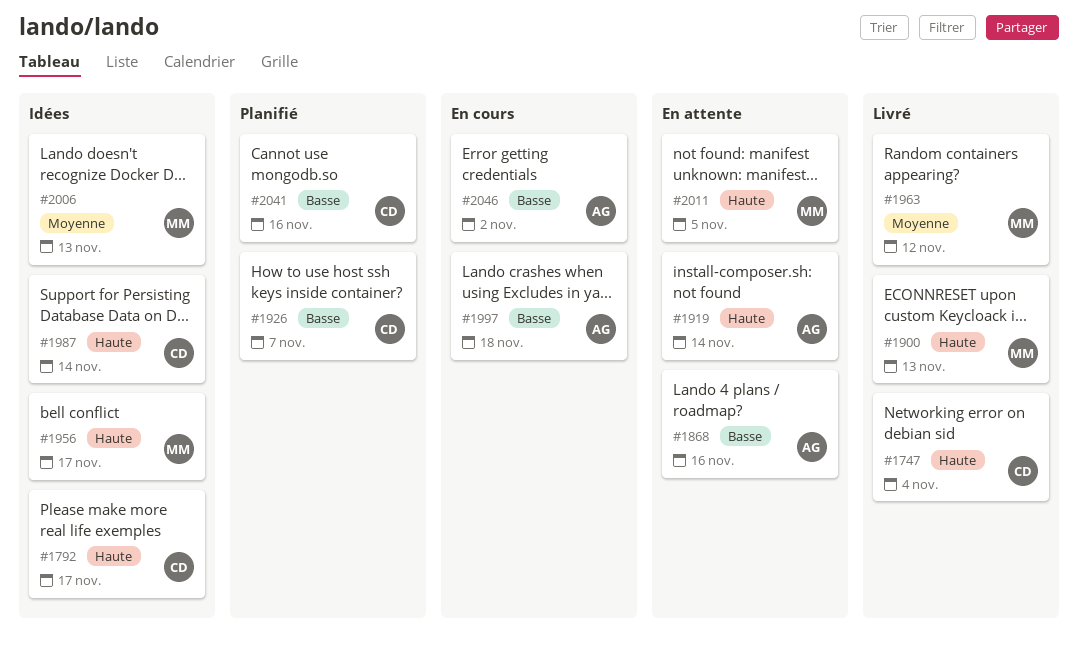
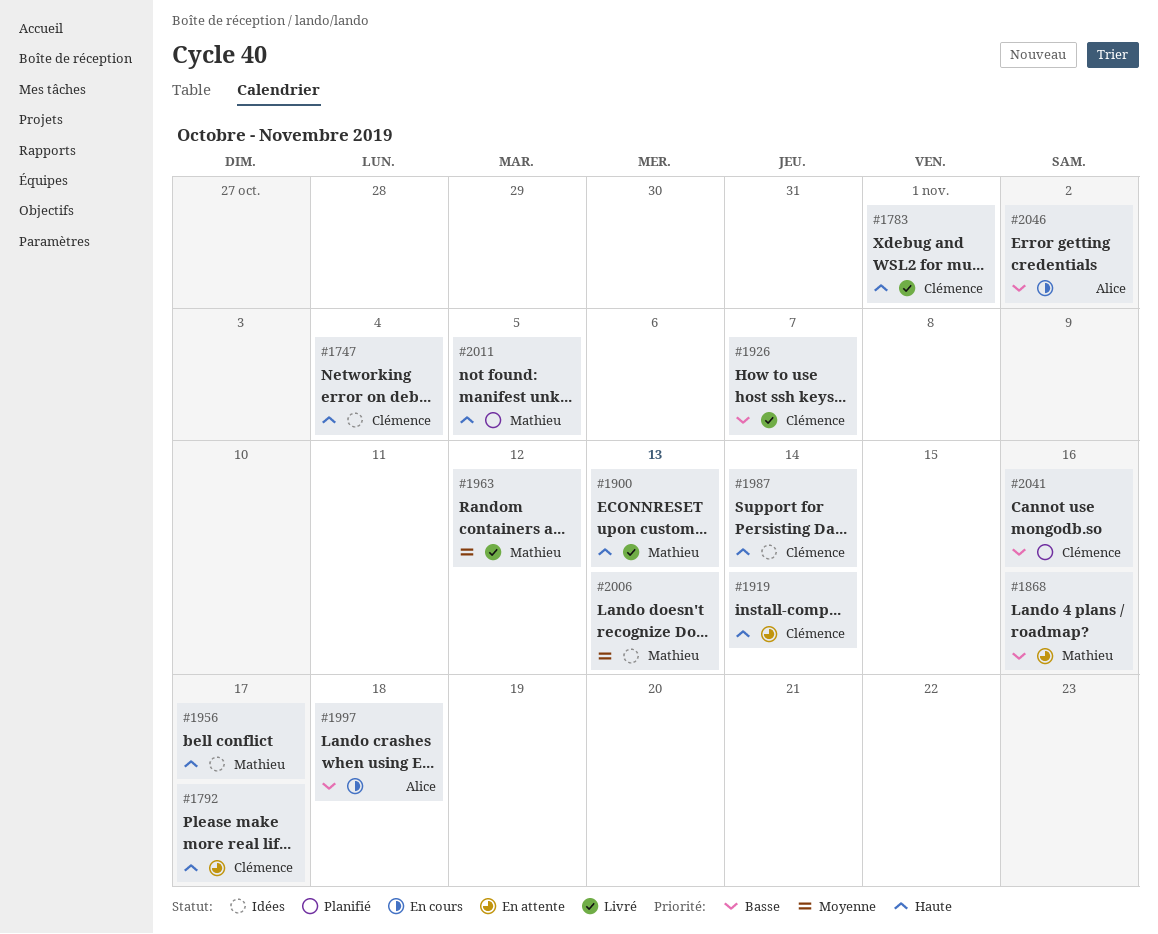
#1747, status: Livré -> Idées
#1783: none -> present
#1792, status: Idées -> En attente
#1868, owner: Alice -> Mathieu
#1919, owner: Alice -> Clémence
#1926, status: Planifié -> Livré
#2011, status: En attente -> Planifié

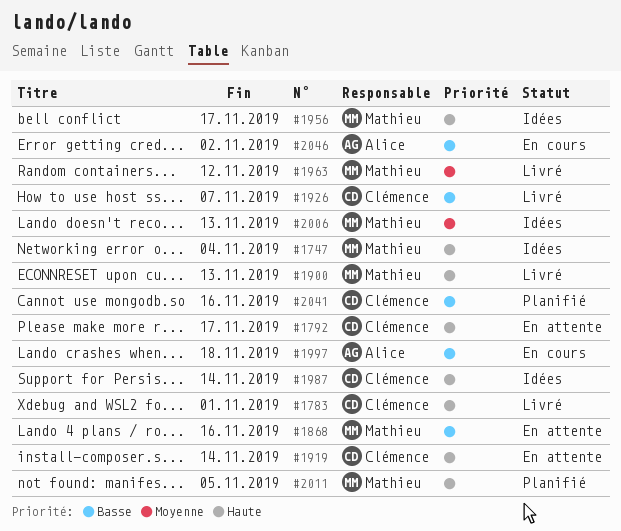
#1747, owner: Clémence -> Mathieu

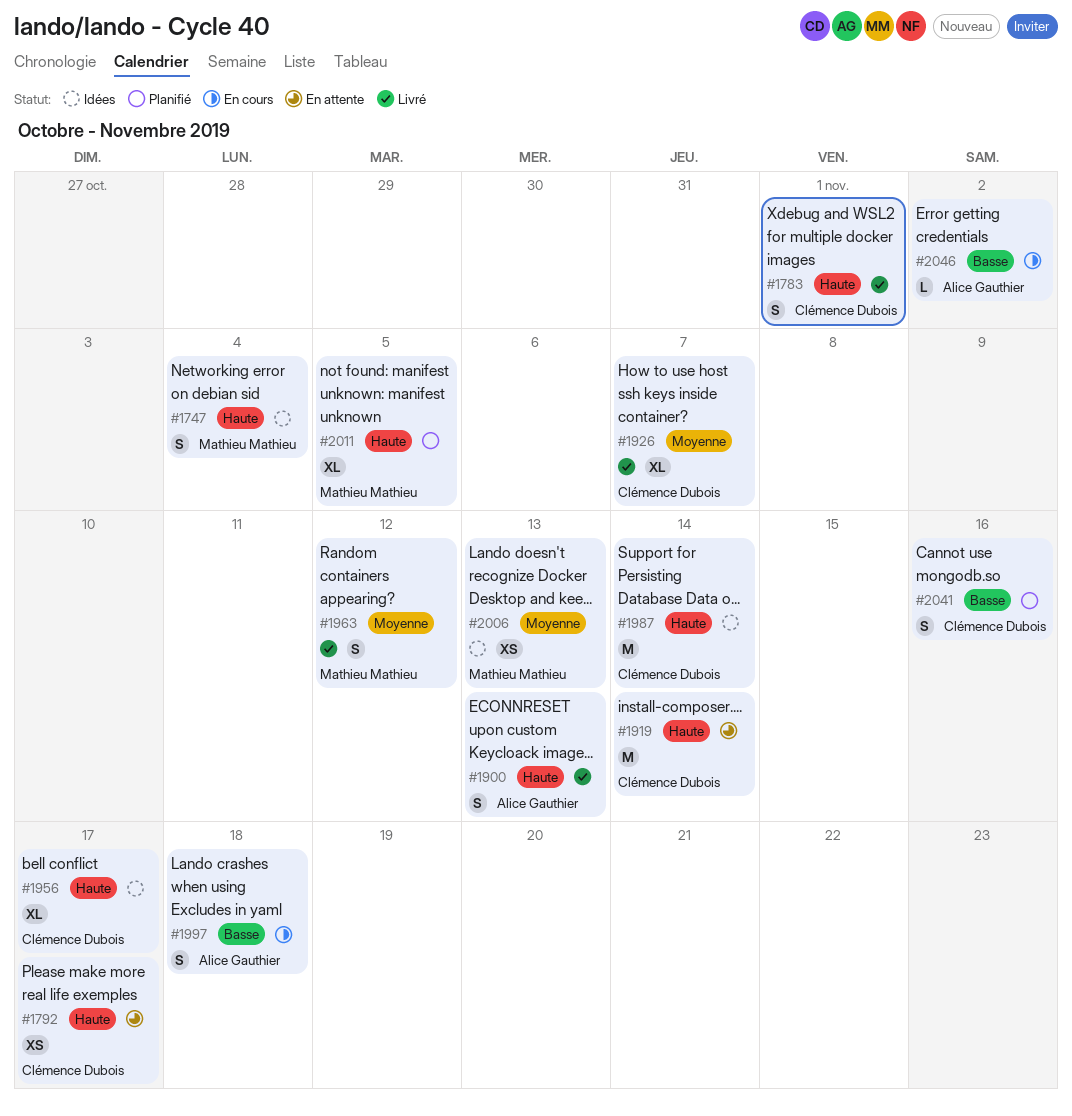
#1868: present -> none
#1900, owner: Mathieu Mathieu -> Alice Gauthier
#1926, priority: Basse -> Moyenne
#1956, owner: Mathieu Mathieu -> Clémence Dubois

